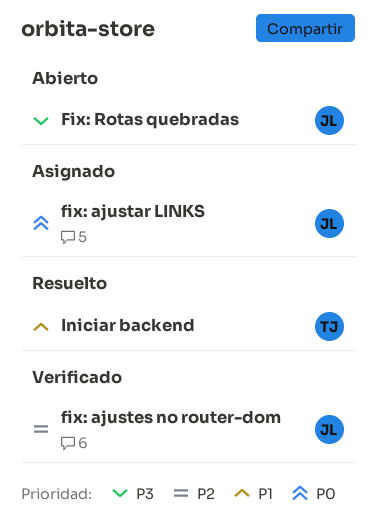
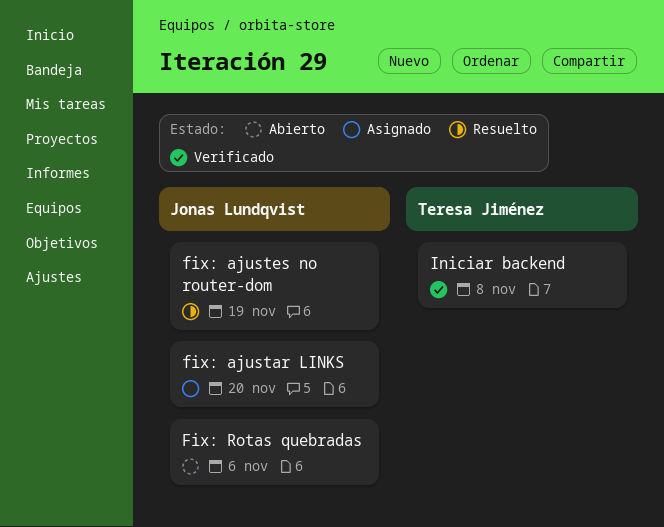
fix: ajustes no router-dom, status: Verificado -> Resuelto
Iniciar backend, status: Resuelto -> Verificado

